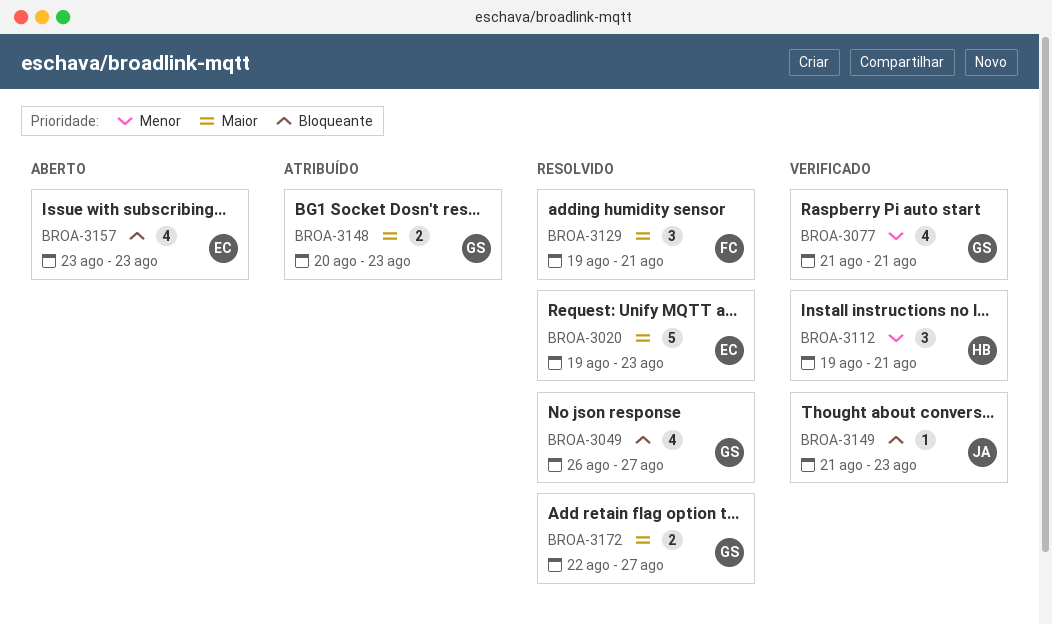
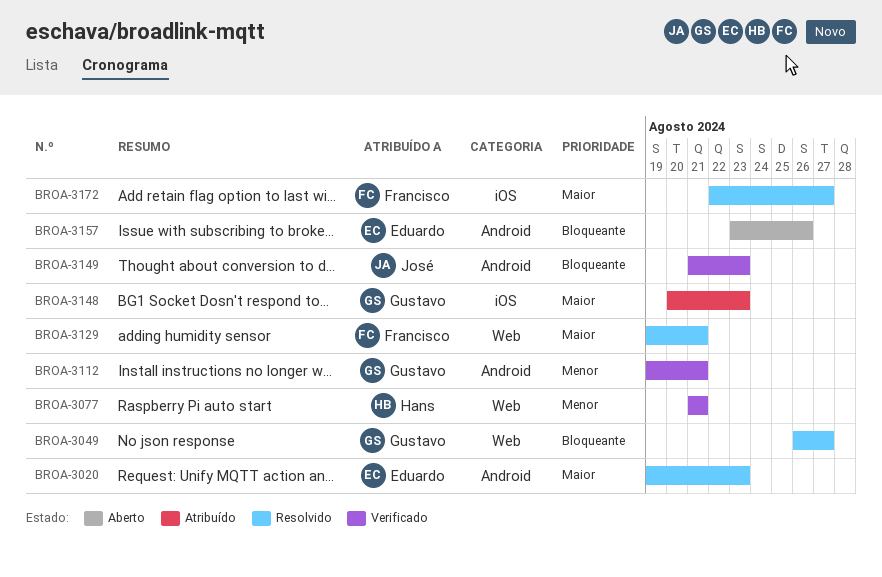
BROA-3077, owner: Gustavo -> Hans
BROA-3112, owner: Hans -> Gustavo
BROA-3157, due: Aug 23 -> Aug 26
BROA-3172, owner: Gustavo -> Francisco

